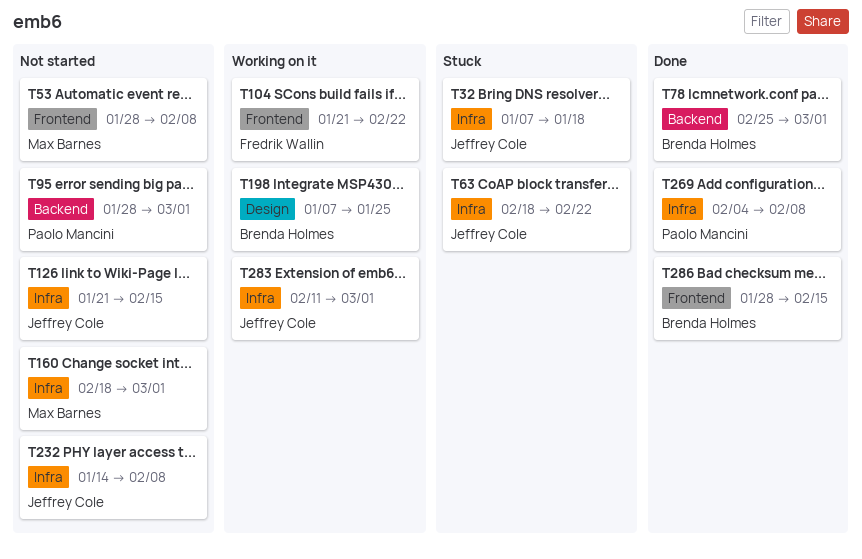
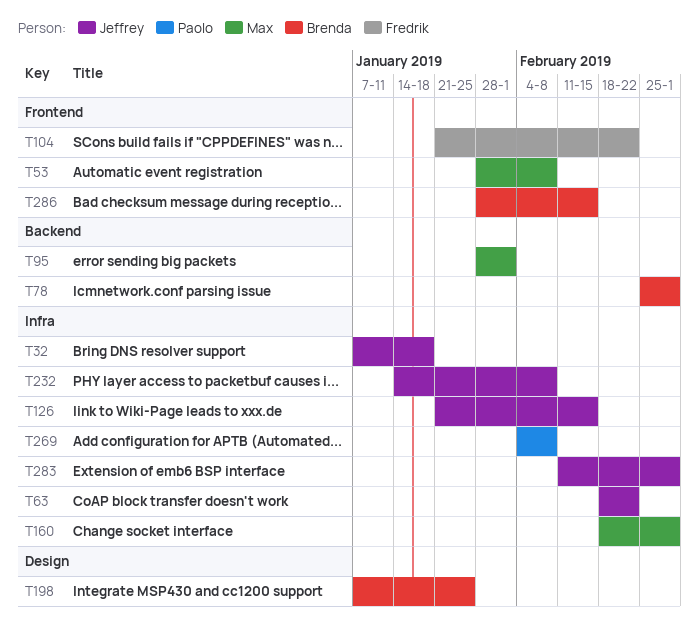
T95, owner: Paolo Mancini -> Max Barnes
T95, due: Mar 1 -> Feb 1

